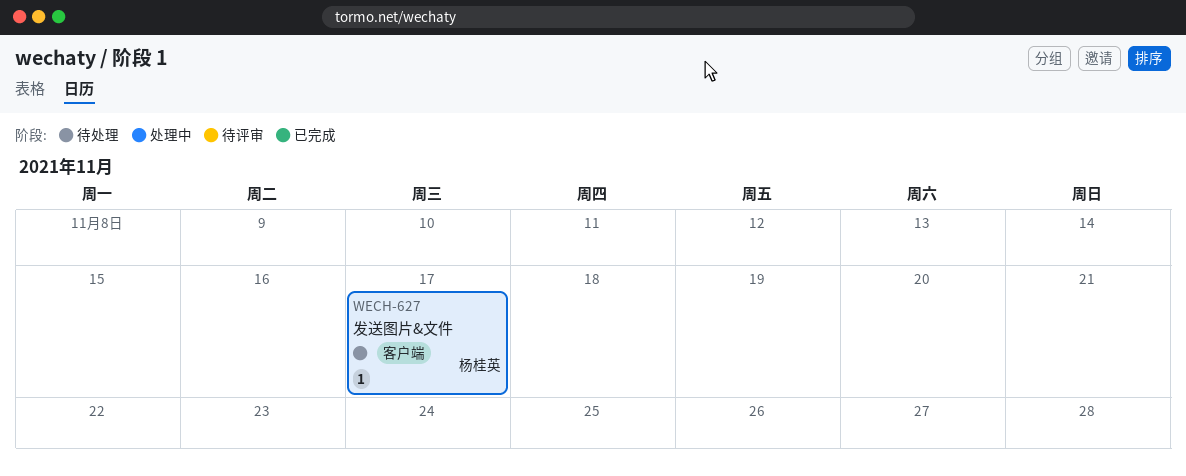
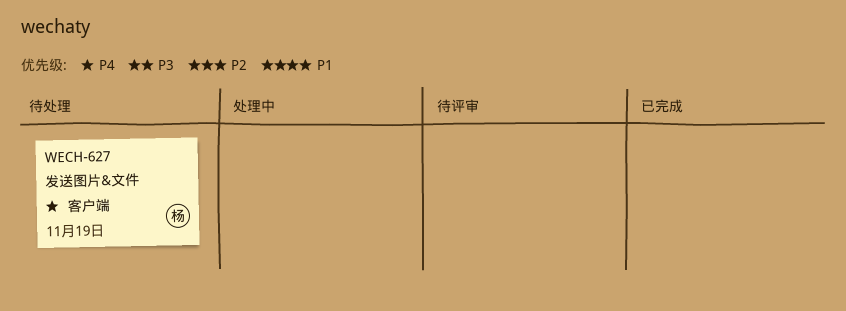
WECH-627, due: Nov 17 -> Nov 19

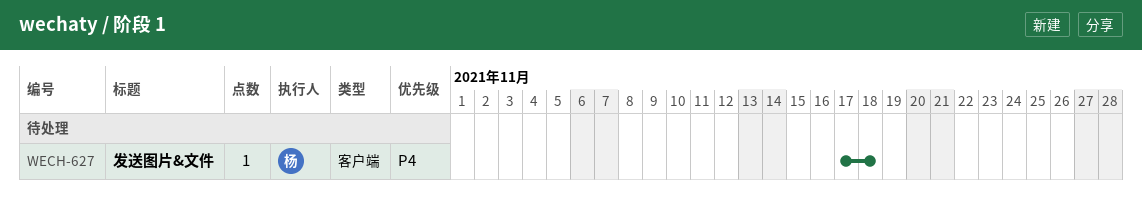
WECH-627, due: Nov 19 -> Nov 18

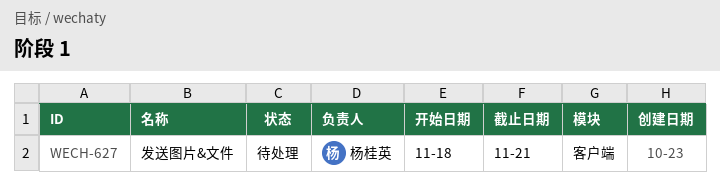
WECH-627, start: Nov 17 -> Nov 18
WECH-627, due: Nov 18 -> Nov 21

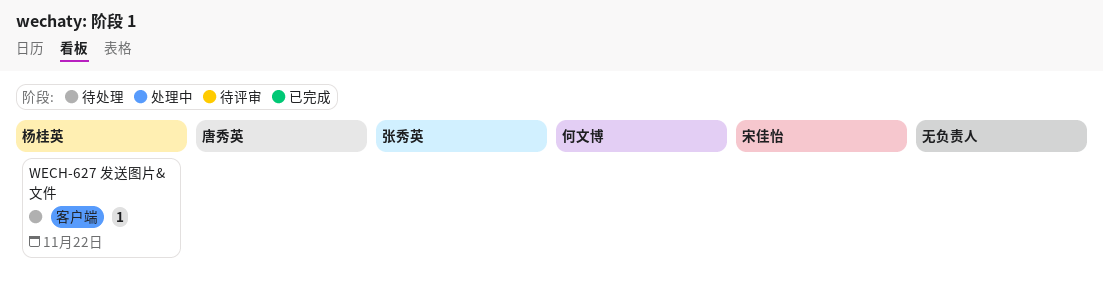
WECH-627, due: Nov 21 -> Nov 22

